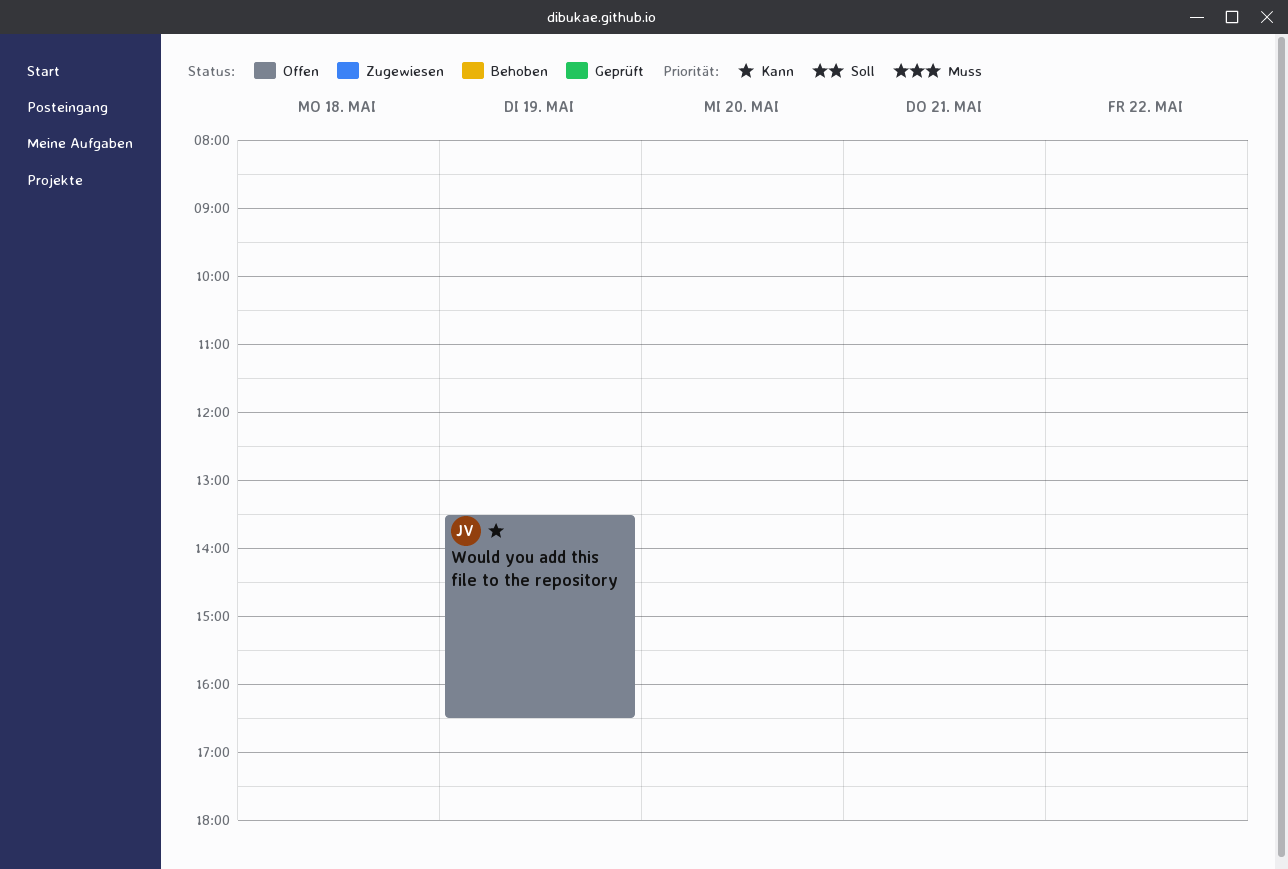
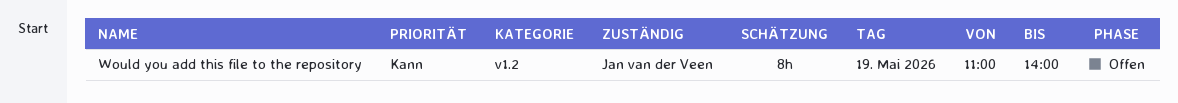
Would you add this file to the repository, begins: 13:30 -> 11:00
Would you add this file to the repository, ends: 16:30 -> 14:00

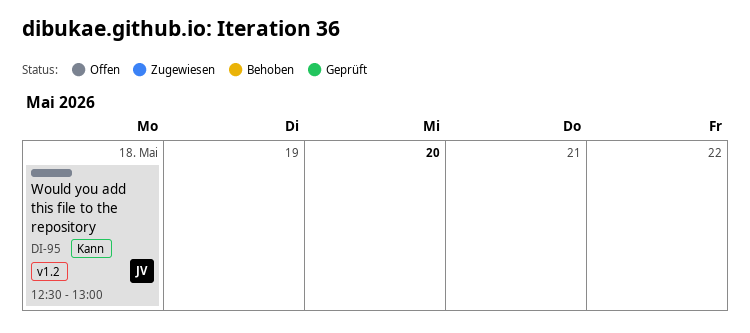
Would you add this file to the repository, day: May 19 -> May 18
Would you add this file to the repository, begins: 11:00 -> 12:30
Would you add this file to the repository, ends: 14:00 -> 13:00

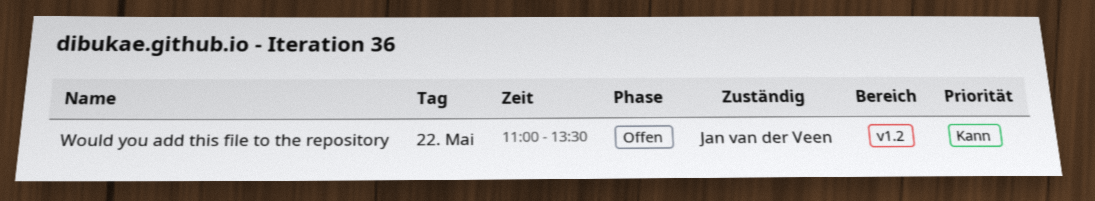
Would you add this file to the repository, day: May 18 -> May 22
Would you add this file to the repository, begins: 12:30 -> 11:00
Would you add this file to the repository, ends: 13:00 -> 13:30

